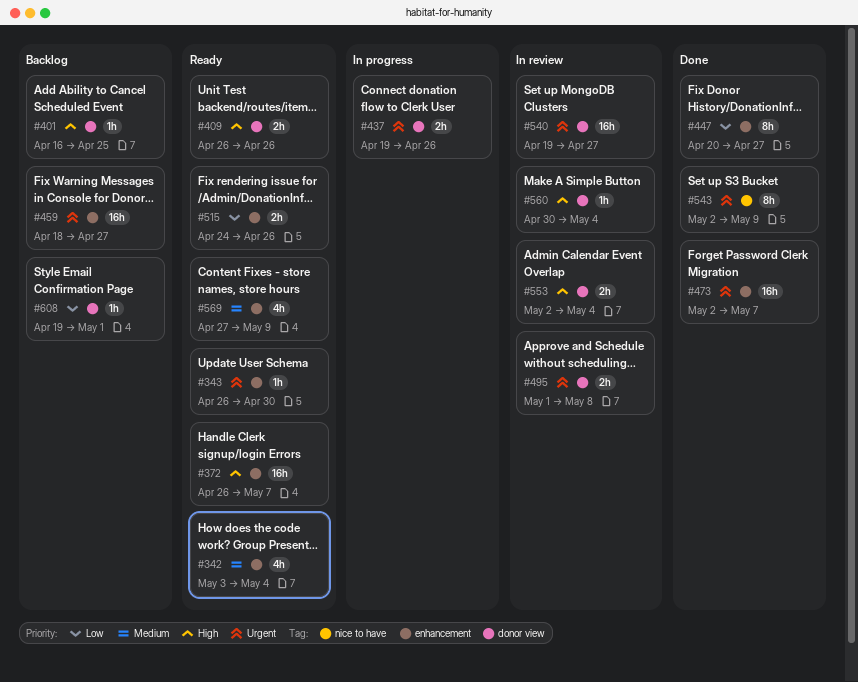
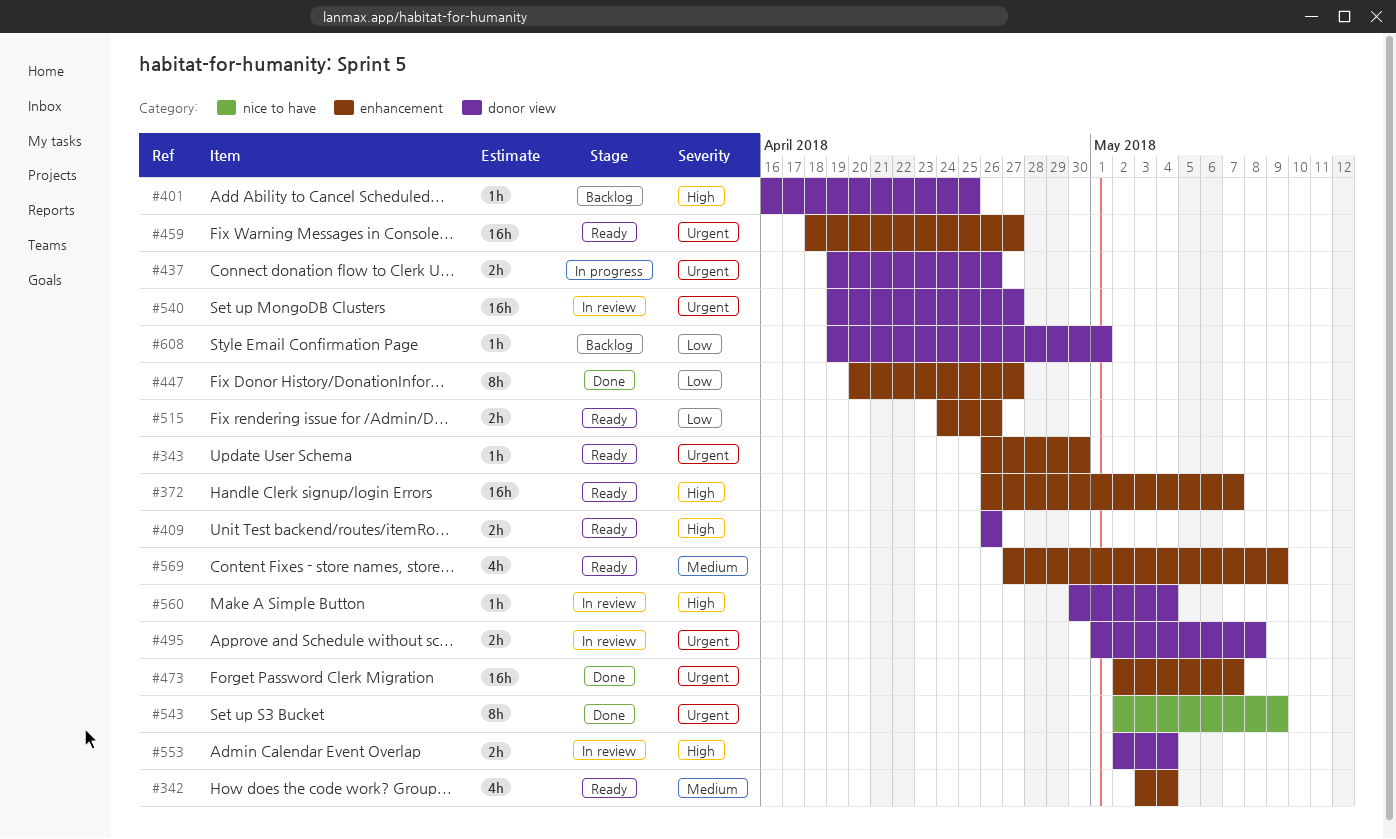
#459, status: Backlog -> Ready

